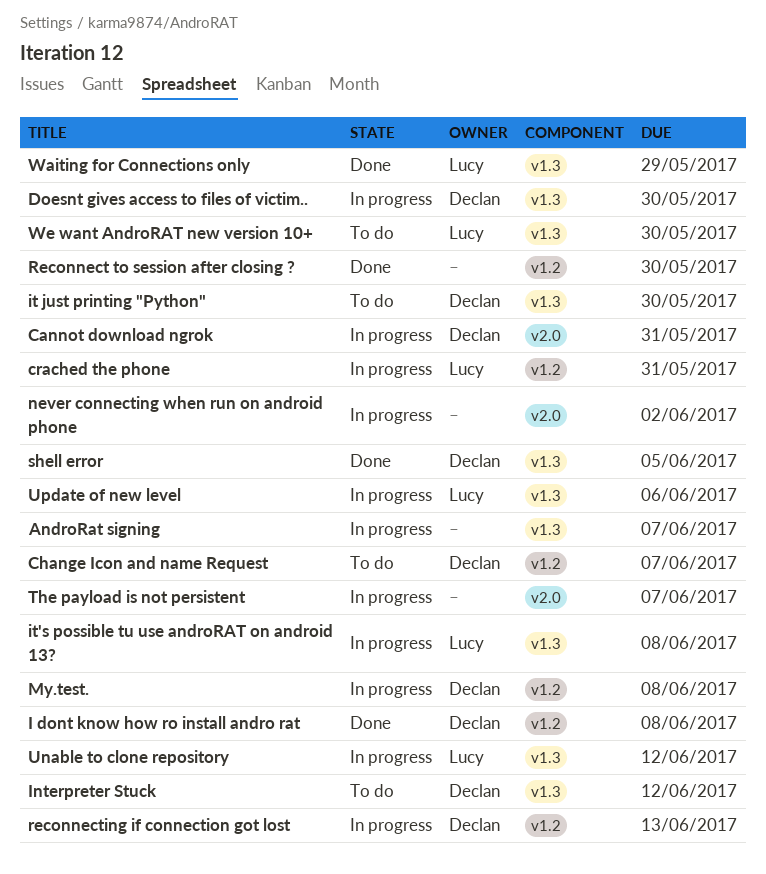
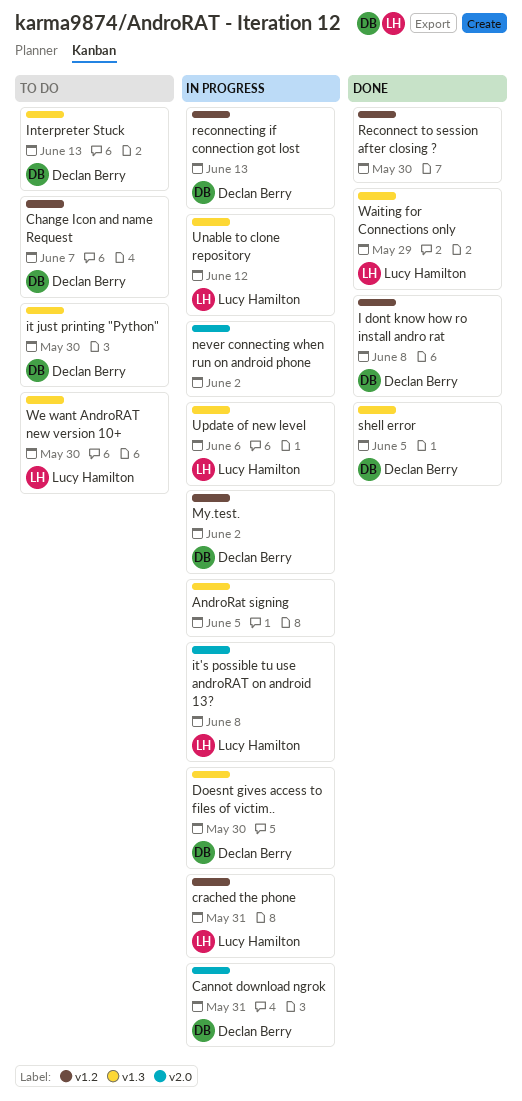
AndroRat signing, due: Jun 7 -> Jun 5
Interpreter Stuck, due: Jun 12 -> Jun 13
it's possible tu use androRAT on android 13?, label: v1.3 -> v2.0
My.test., due: Jun 8 -> Jun 2
The payload is not persistent: present -> none

